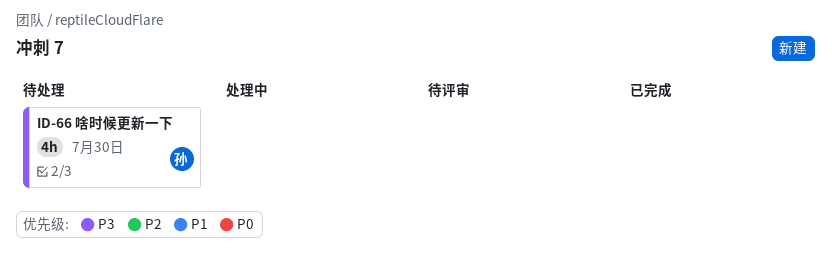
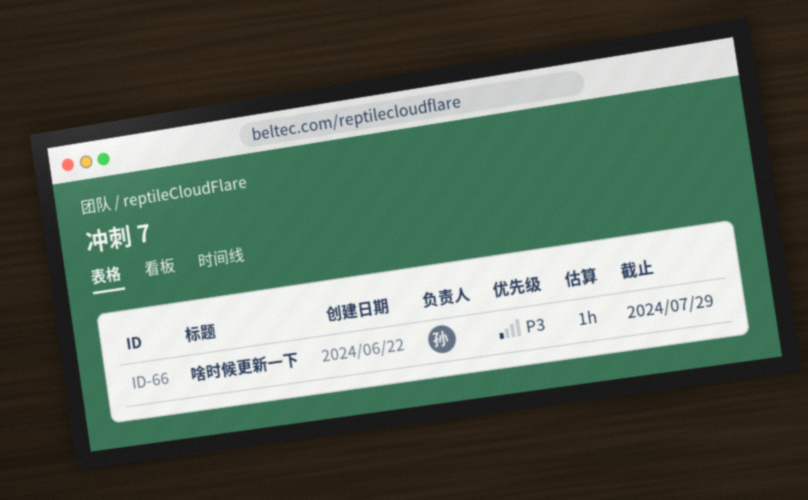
ID-66, estimate: 4h -> 1h
ID-66, due: Jul 30 -> Jul 29

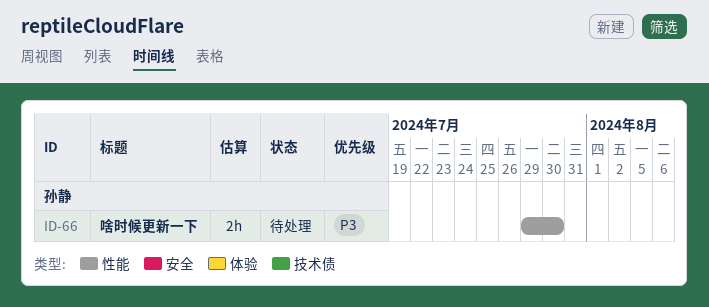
ID-66, estimate: 1h -> 2h
ID-66, due: Jul 29 -> Jul 30

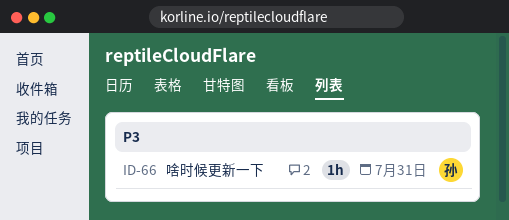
ID-66, estimate: 2h -> 1h
ID-66, due: Jul 30 -> Jul 31

